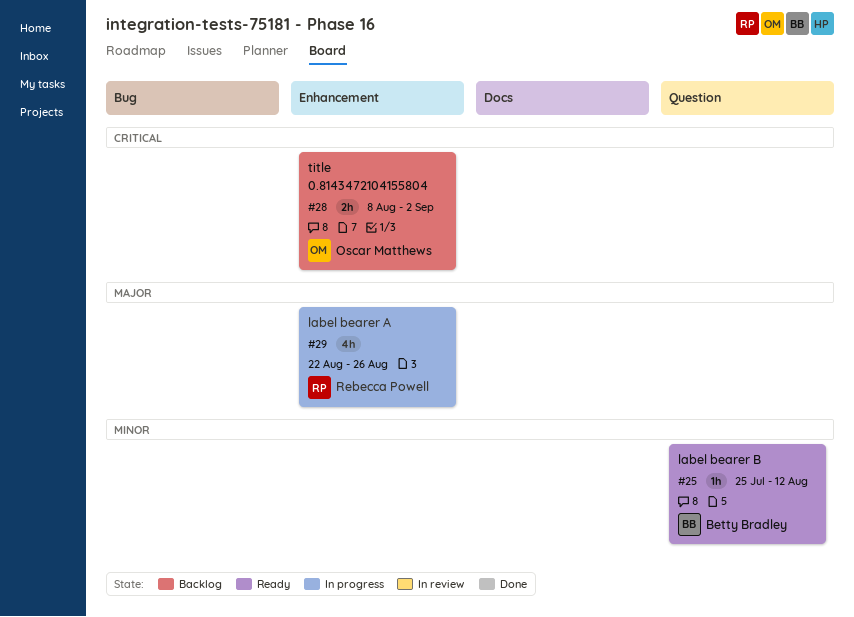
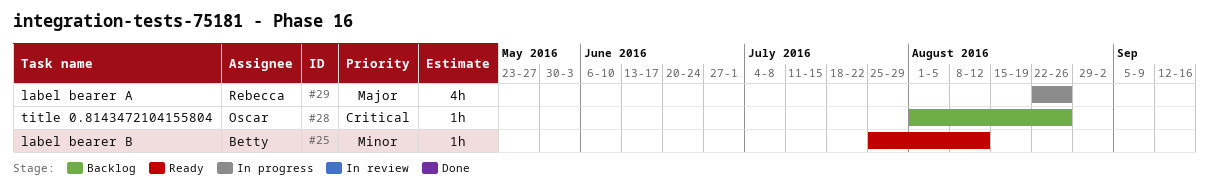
#28, estimate: 2h -> 1h
#28, start: Aug 8 -> Aug 1
#28, due: Sep 2 -> Aug 26

